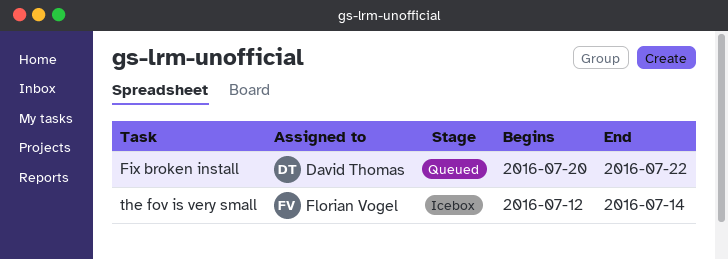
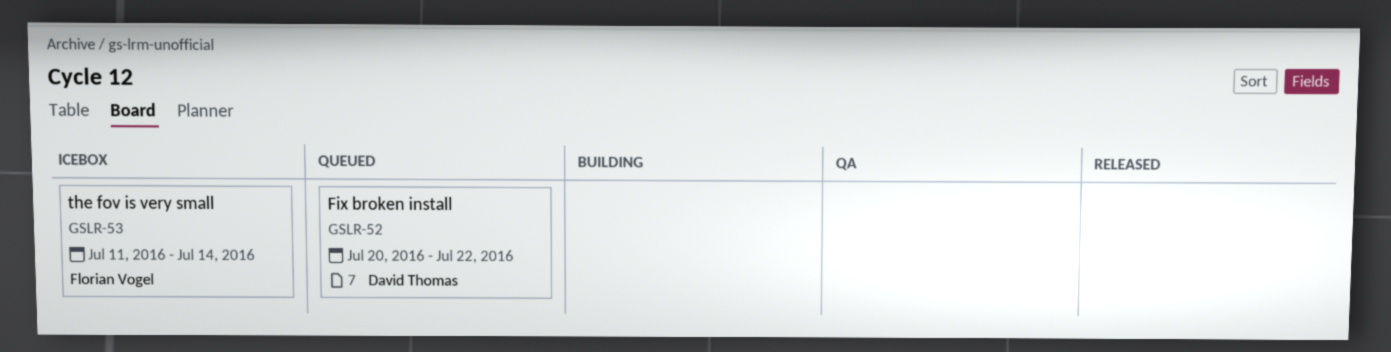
the fov is very small, start: Jul 12 -> Jul 11

